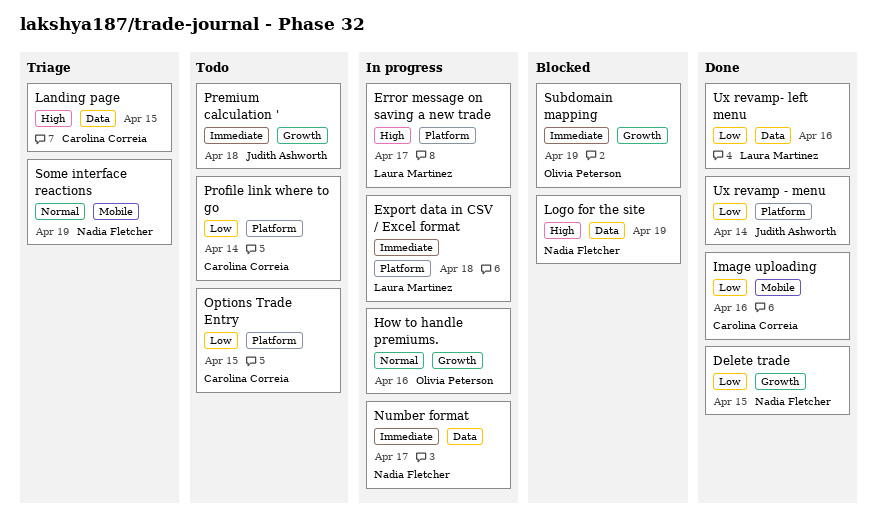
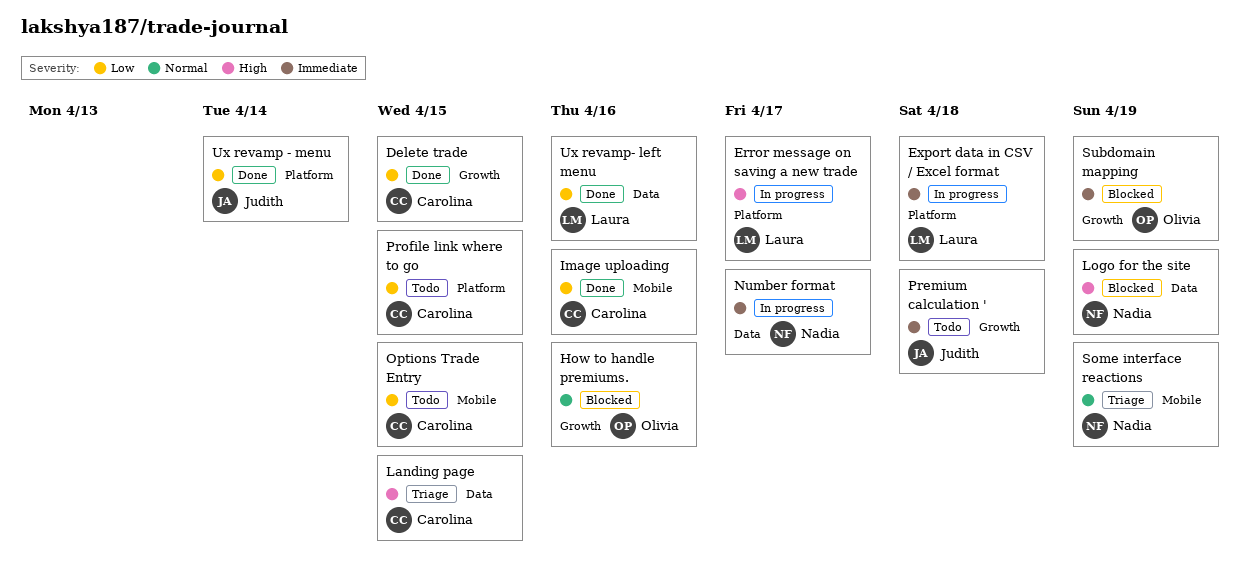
Delete trade, owner: Nadia Fletcher -> Carolina Correia
How to handle premiums., status: In progress -> Blocked
Options Trade Entry, label: Platform -> Mobile
Profile link where to go, due: Apr 14 -> Apr 15

